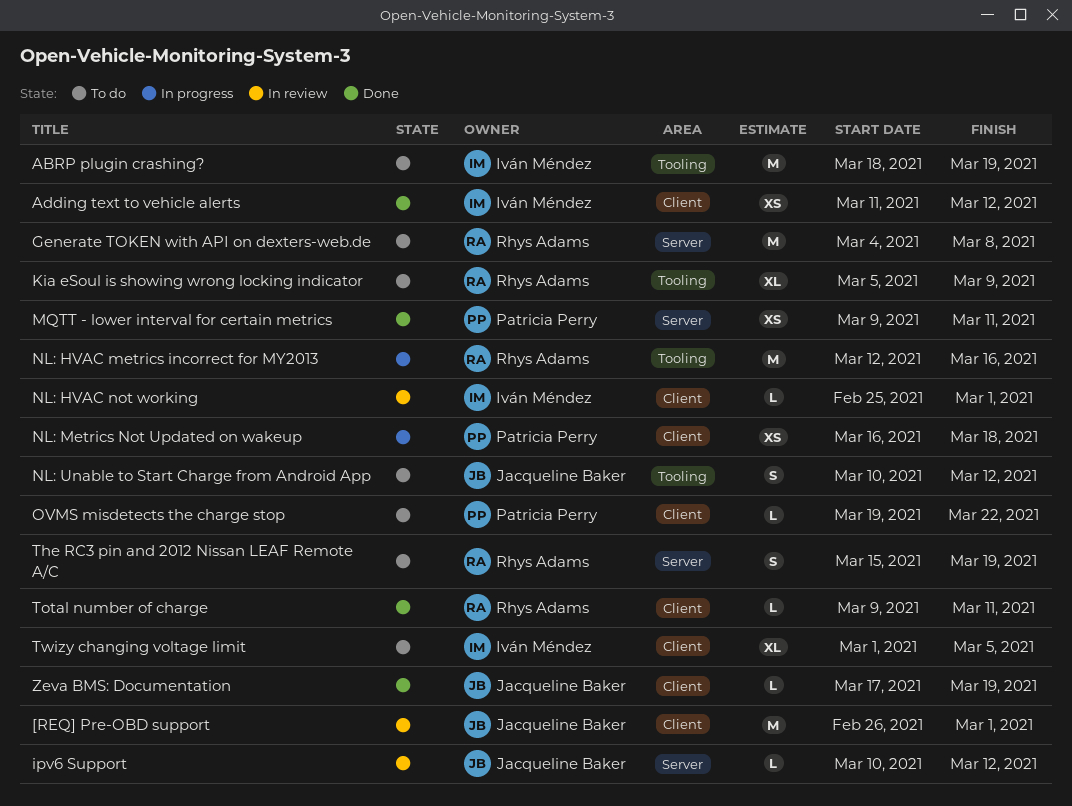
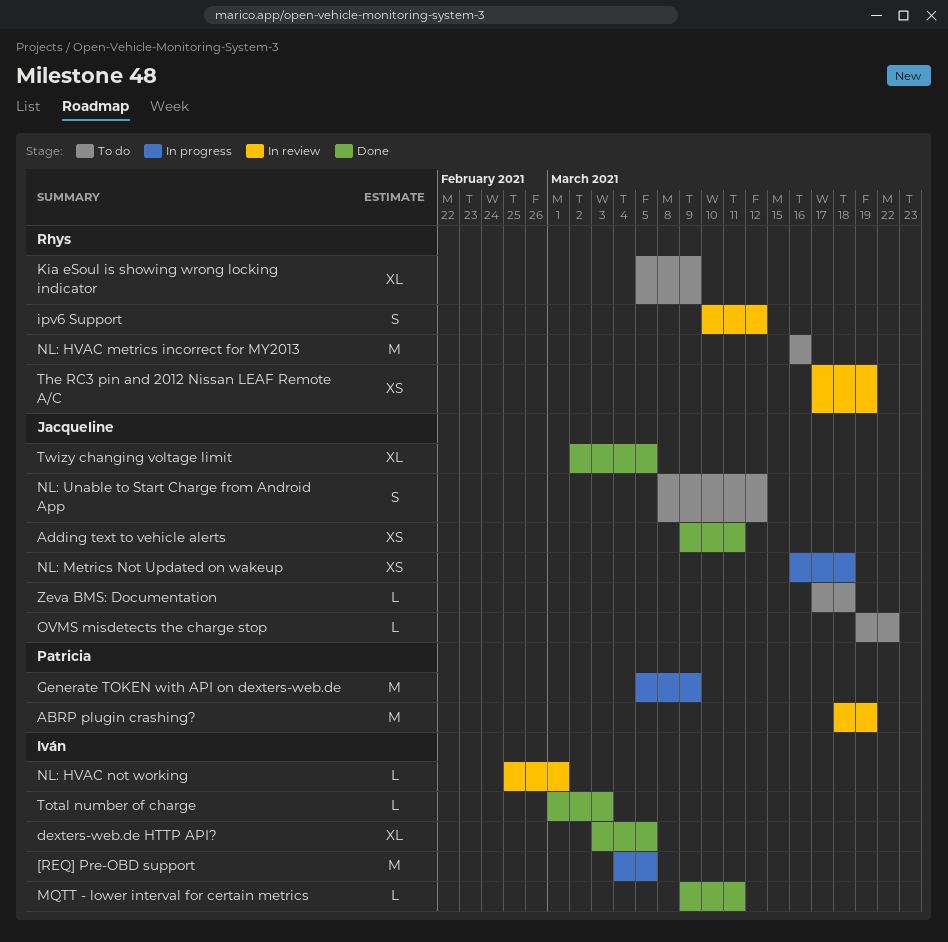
[REQ] Pre-OBD support, status: In review -> In progress
[REQ] Pre-OBD support, owner: Jacqueline Baker -> Iván Méndez
[REQ] Pre-OBD support, start: Feb 26 -> Mar 4
[REQ] Pre-OBD support, due: Mar 1 -> Mar 5
ABRP plugin crashing?, status: To do -> In review
ABRP plugin crashing?, owner: Iván Méndez -> Patricia Perry
Adding text to vehicle alerts, owner: Iván Méndez -> Jacqueline Baker
Adding text to vehicle alerts, start: Mar 11 -> Mar 9
Adding text to vehicle alerts, due: Mar 12 -> Mar 11
dexters-web.de HTTP API?: none -> present
Generate TOKEN with API on dexters-web.de, status: To do -> In progress
Generate TOKEN with API on dexters-web.de, owner: Rhys Adams -> Patricia Perry
Generate TOKEN with API on dexters-web.de, start: Mar 4 -> Mar 5
Generate TOKEN with API on dexters-web.de, due: Mar 8 -> Mar 9
ipv6 Support, owner: Jacqueline Baker -> Rhys Adams
ipv6 Support, estimate: L -> S
MQTT - lower interval for certain metrics, owner: Patricia Perry -> Iván Méndez
MQTT - lower interval for certain metrics, estimate: XS -> L
NL: HVAC metrics incorrect for MY2013, status: In progress -> To do
NL: HVAC metrics incorrect for MY2013, start: Mar 12 -> Mar 16
NL: Metrics Not Updated on wakeup, owner: Patricia Perry -> Jacqueline Baker
NL: Unable to Start Charge from Android App, start: Mar 10 -> Mar 8
OVMS misdetects the charge stop, owner: Patricia Perry -> Jacqueline Baker
The RC3 pin and 2012 Nissan LEAF Remote A/C, status: To do -> In review
The RC3 pin and 2012 Nissan LEAF Remote A/C, estimate: S -> XS
The RC3 pin and 2012 Nissan LEAF Remote A/C, start: Mar 15 -> Mar 17
Total number of charge, owner: Rhys Adams -> Iván Méndez
Total number of charge, start: Mar 9 -> Mar 1
Total number of charge, due: Mar 11 -> Mar 3
Twizy changing voltage limit, status: To do -> Done
Twizy changing voltage limit, owner: Iván Méndez -> Jacqueline Baker
Twizy changing voltage limit, start: Mar 1 -> Mar 2
Zeva BMS: Documentation, status: Done -> To do
Zeva BMS: Documentation, due: Mar 19 -> Mar 18

